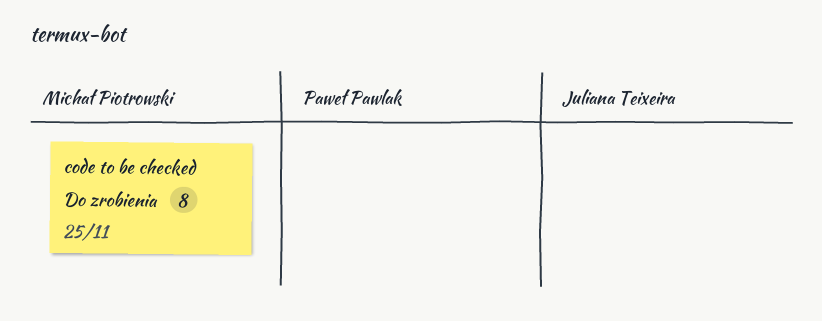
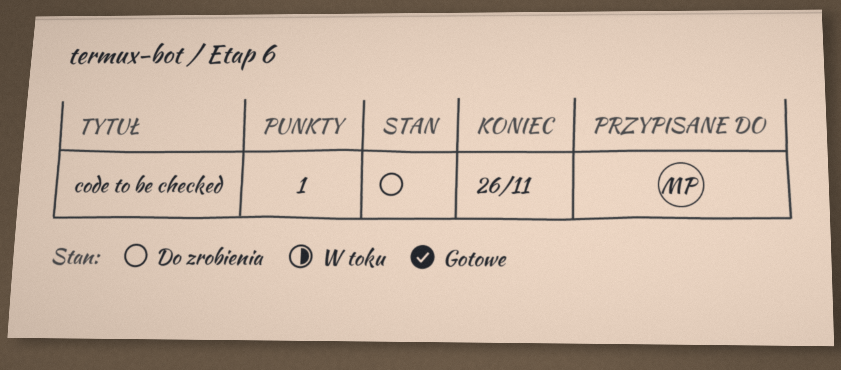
code to be checked, estimate: 8 -> 1
code to be checked, due: Nov 25 -> Nov 26

